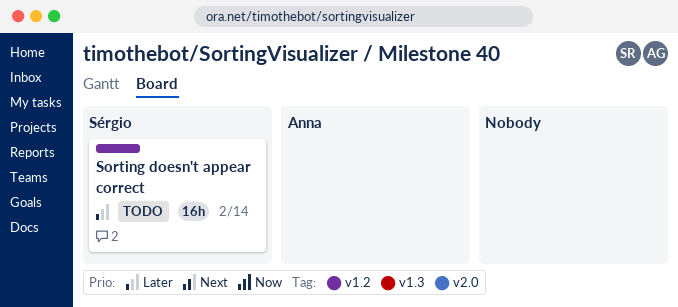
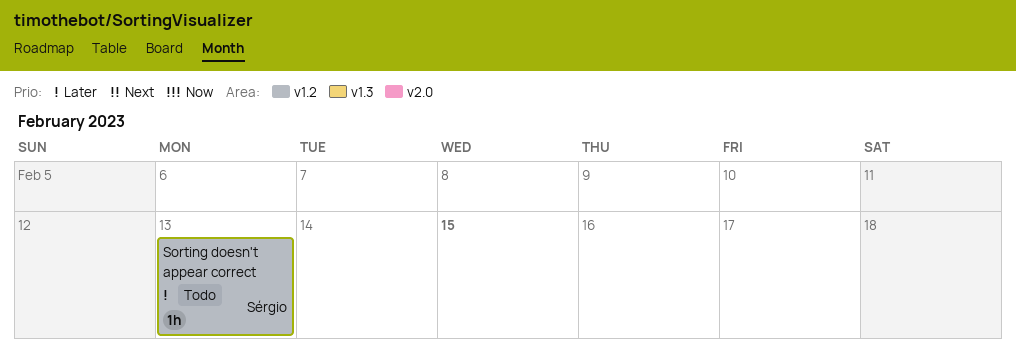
Sorting doesn't appear correct, estimate: 16h -> 1h
Sorting doesn't appear correct, due: Feb 14 -> Feb 13

